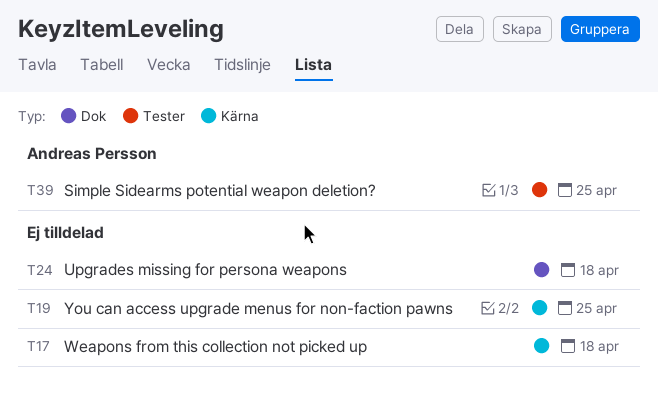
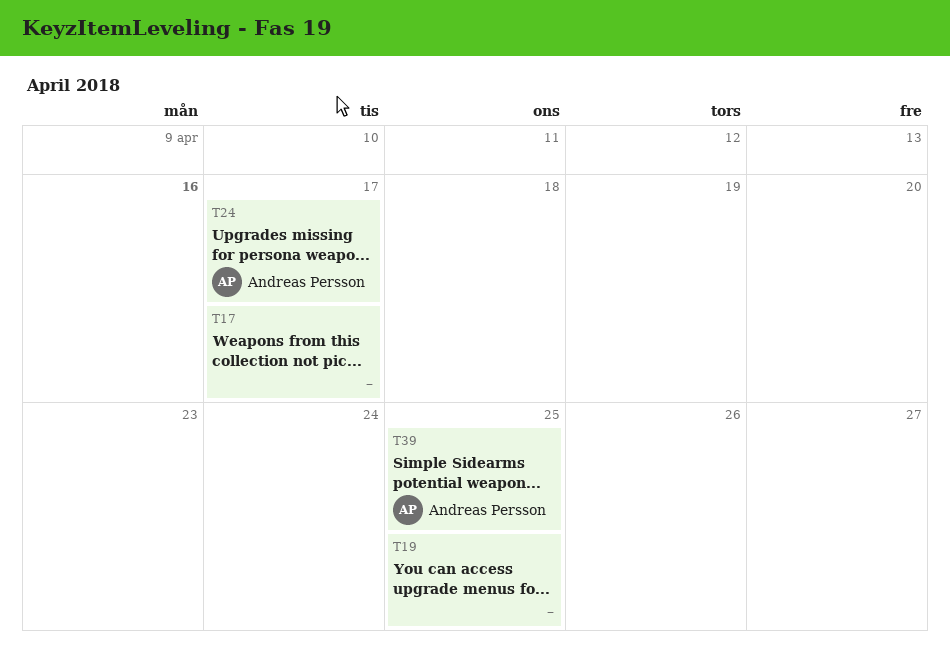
T17, due: Apr 18 -> Apr 17
T24, owner: none -> Andreas Persson
T24, due: Apr 18 -> Apr 17

